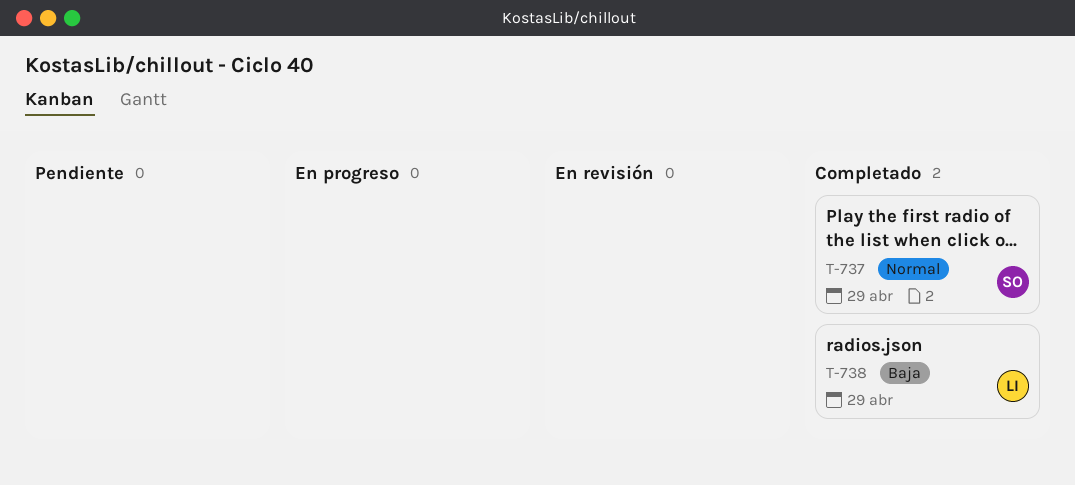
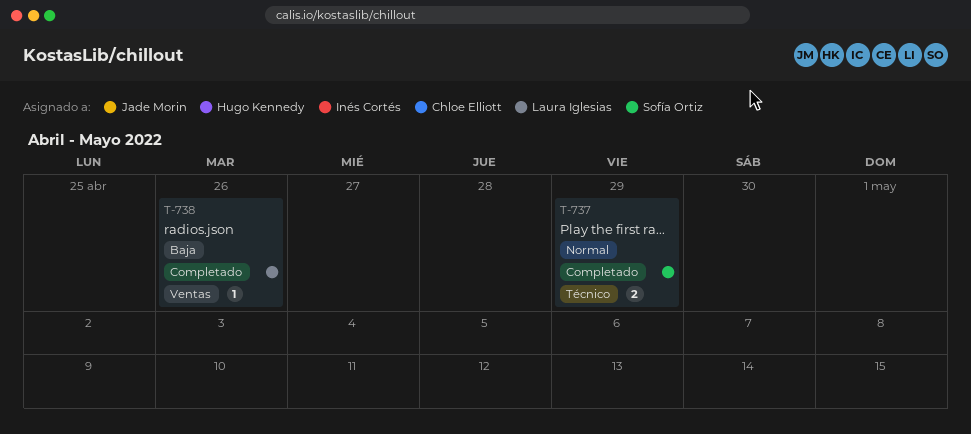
T-738, due: Apr 29 -> Apr 26

